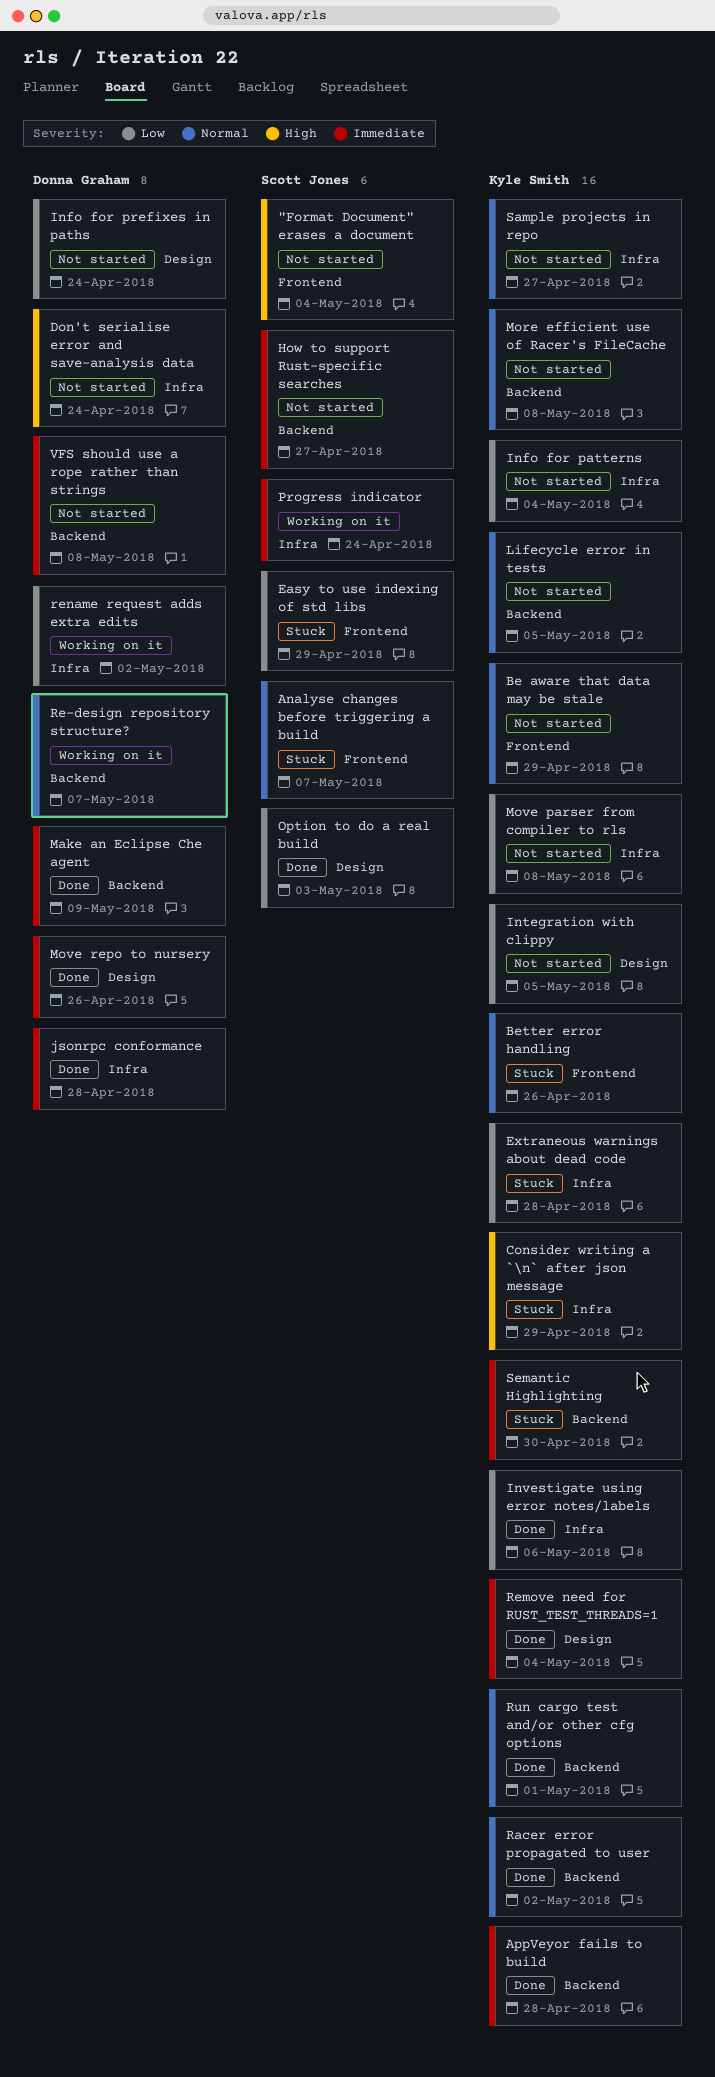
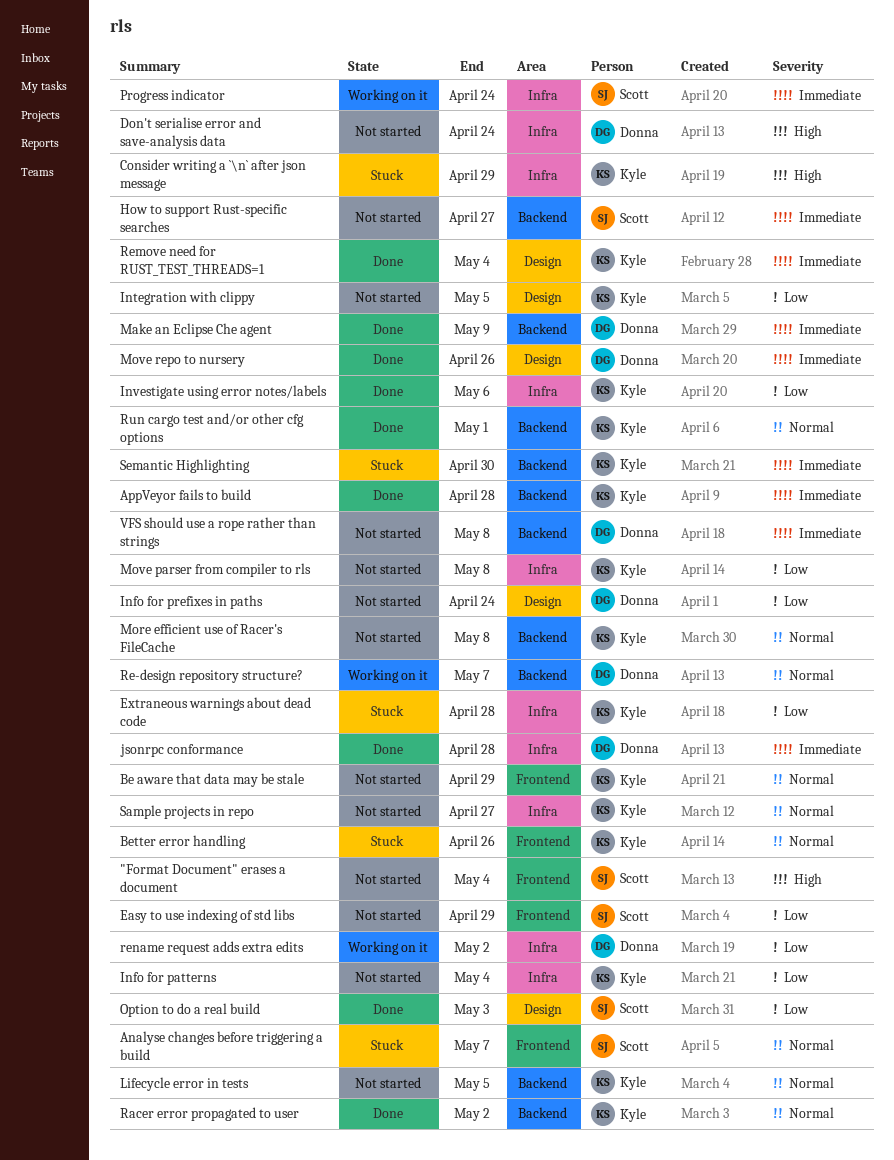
Easy to use indexing of std libs, status: Stuck -> Not started

